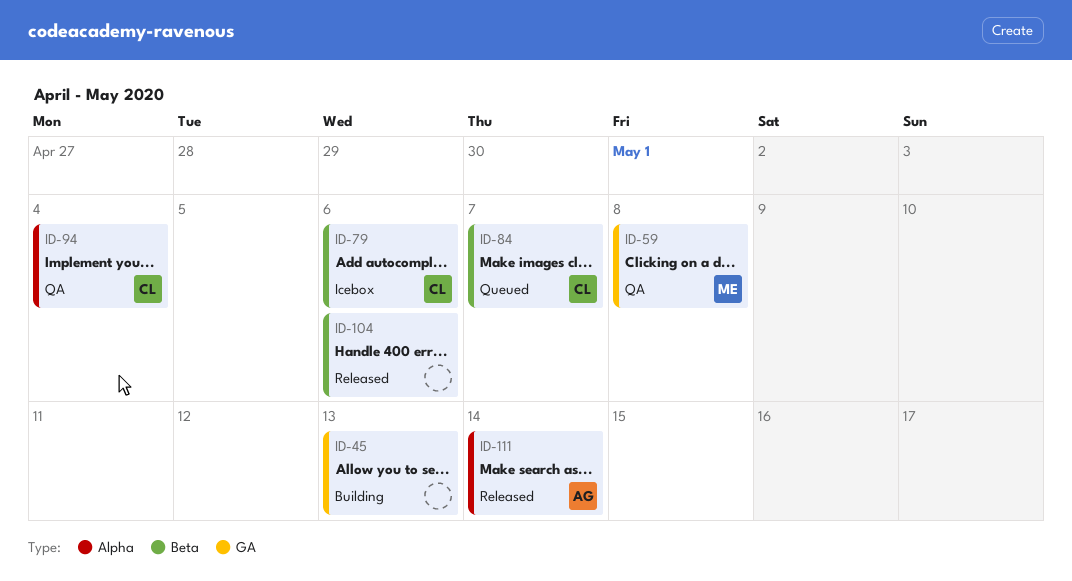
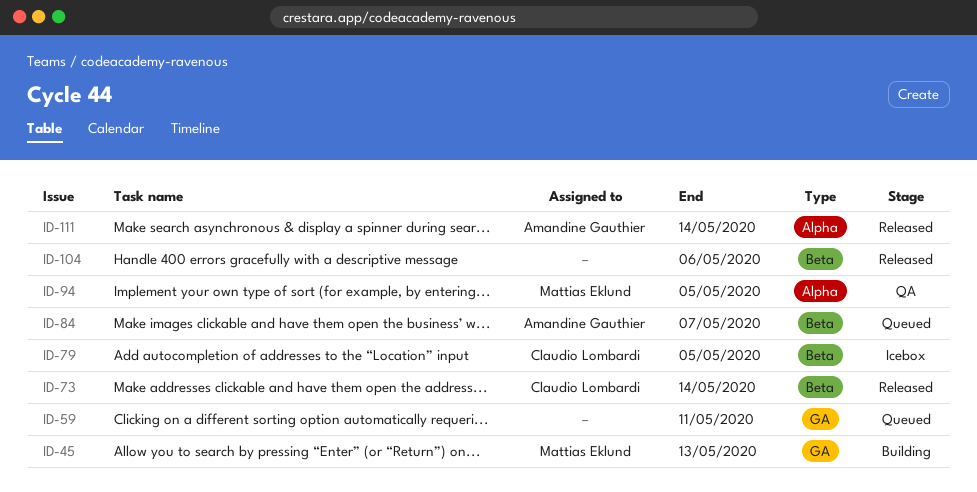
ID-45, owner: none -> Mattias Eklund
ID-59, status: QA -> Queued
ID-59, owner: Mattias Eklund -> none
ID-59, due: May 8 -> May 11
ID-73: none -> present
ID-79, due: May 6 -> May 5
ID-84, owner: Claudio Lombardi -> Amandine Gauthier
ID-94, owner: Claudio Lombardi -> Mattias Eklund
ID-94, due: May 4 -> May 5

